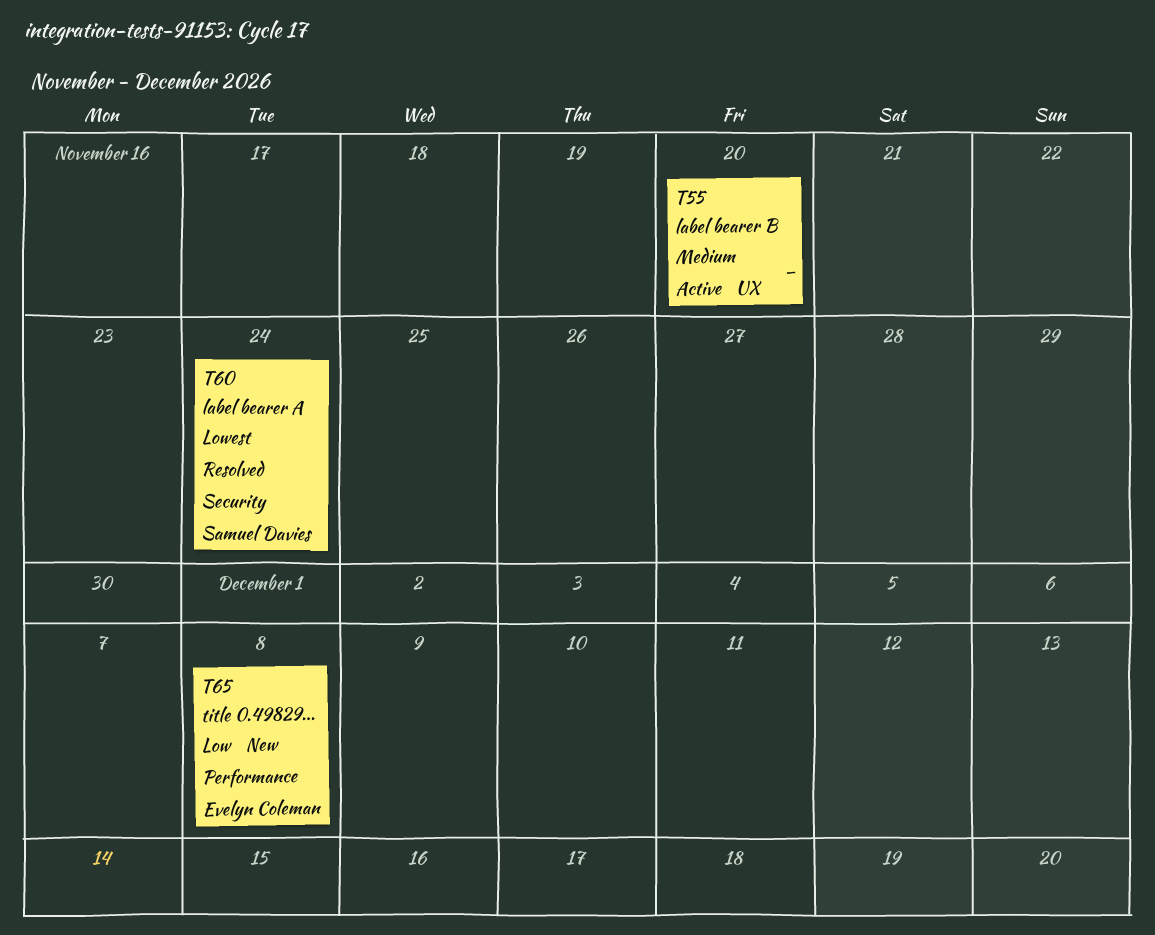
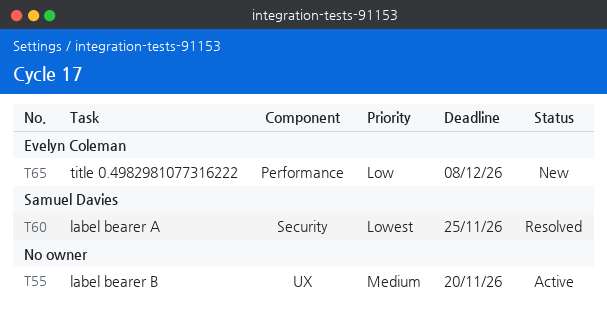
T60, due: Nov 24 -> Nov 25

